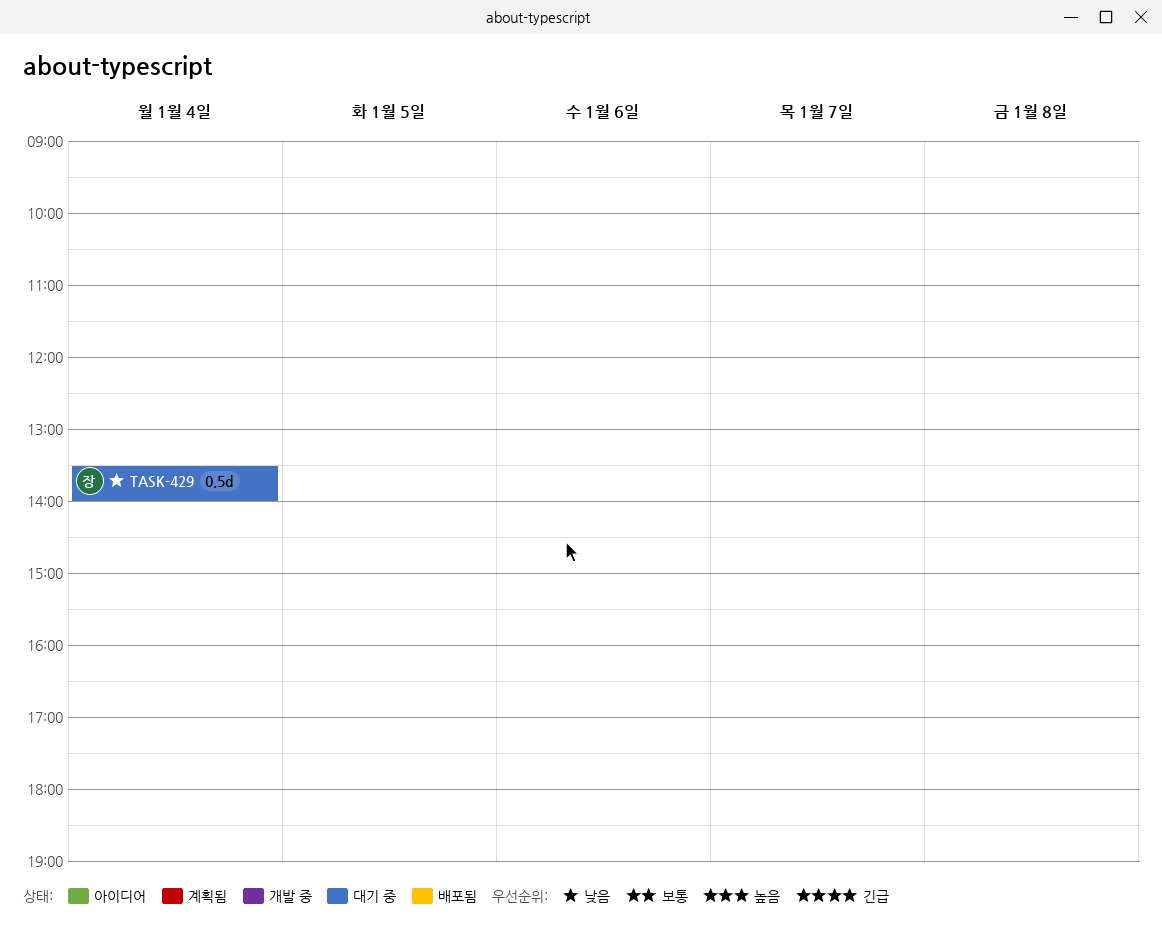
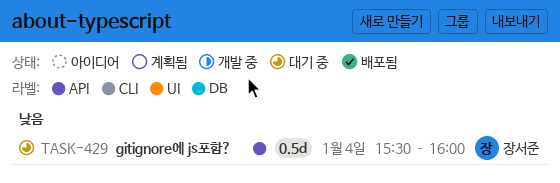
TASK-429, begins: 13:30 -> 15:30
TASK-429, ends: 14:00 -> 16:00

